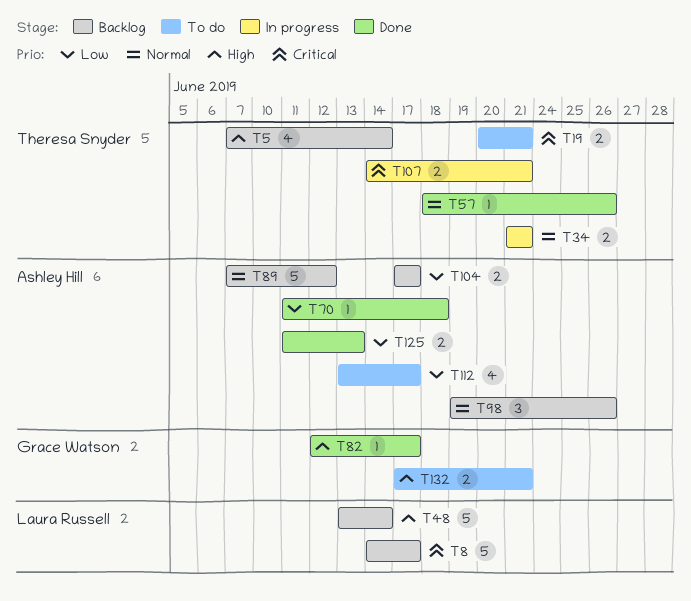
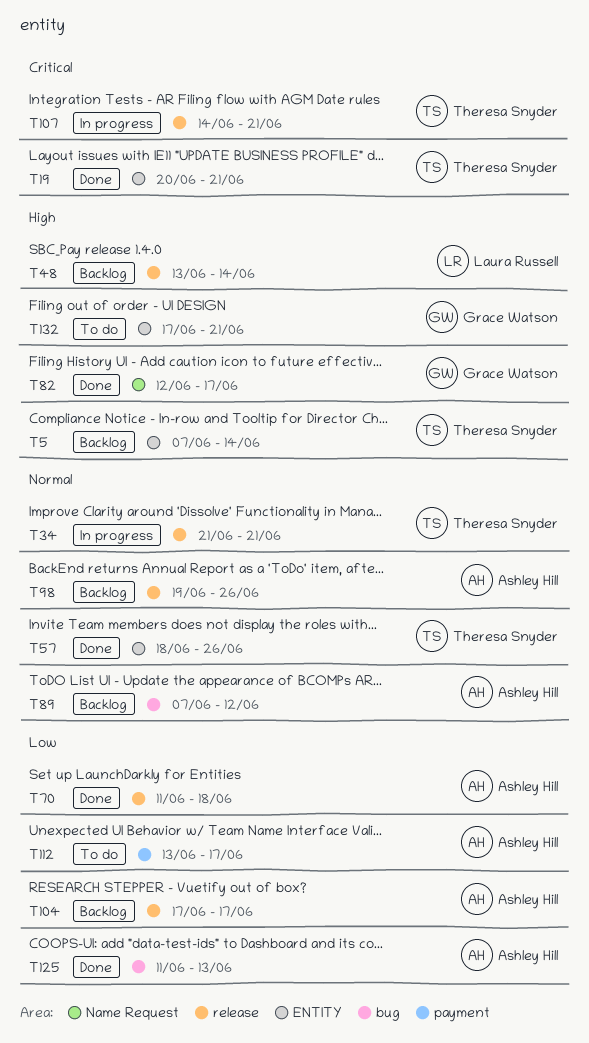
T8: present -> none
T19, status: To do -> Done

